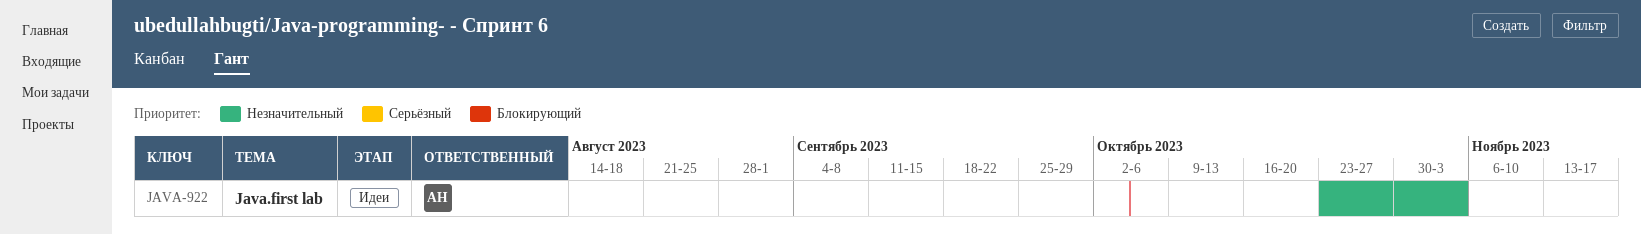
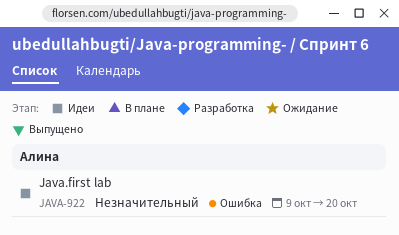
JAVA-922, start: Oct 23 -> Oct 9
JAVA-922, due: Nov 3 -> Oct 20

